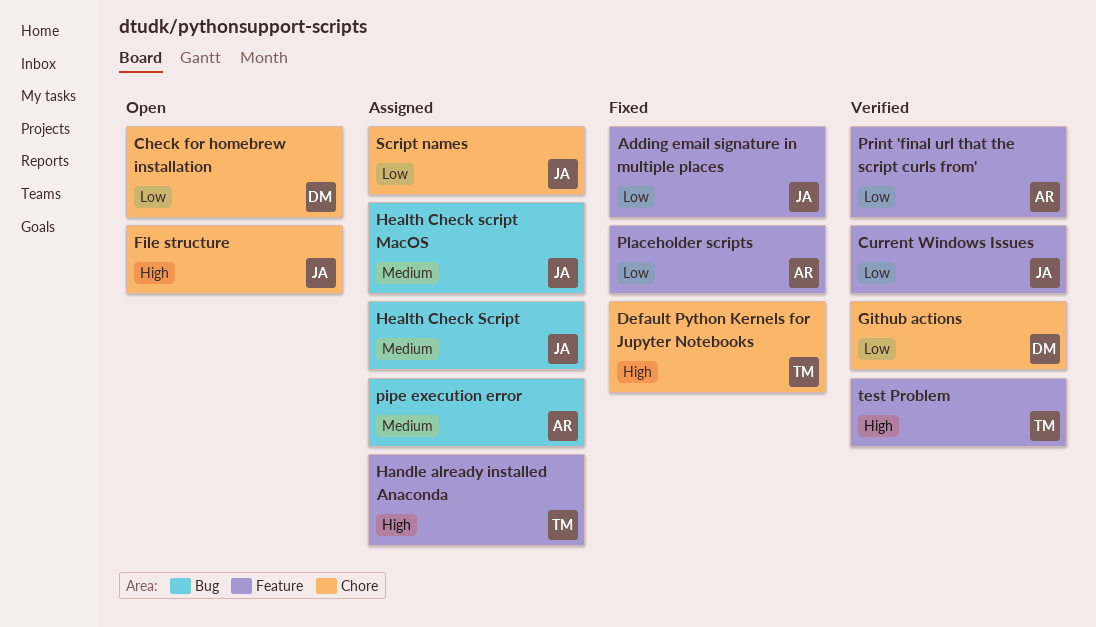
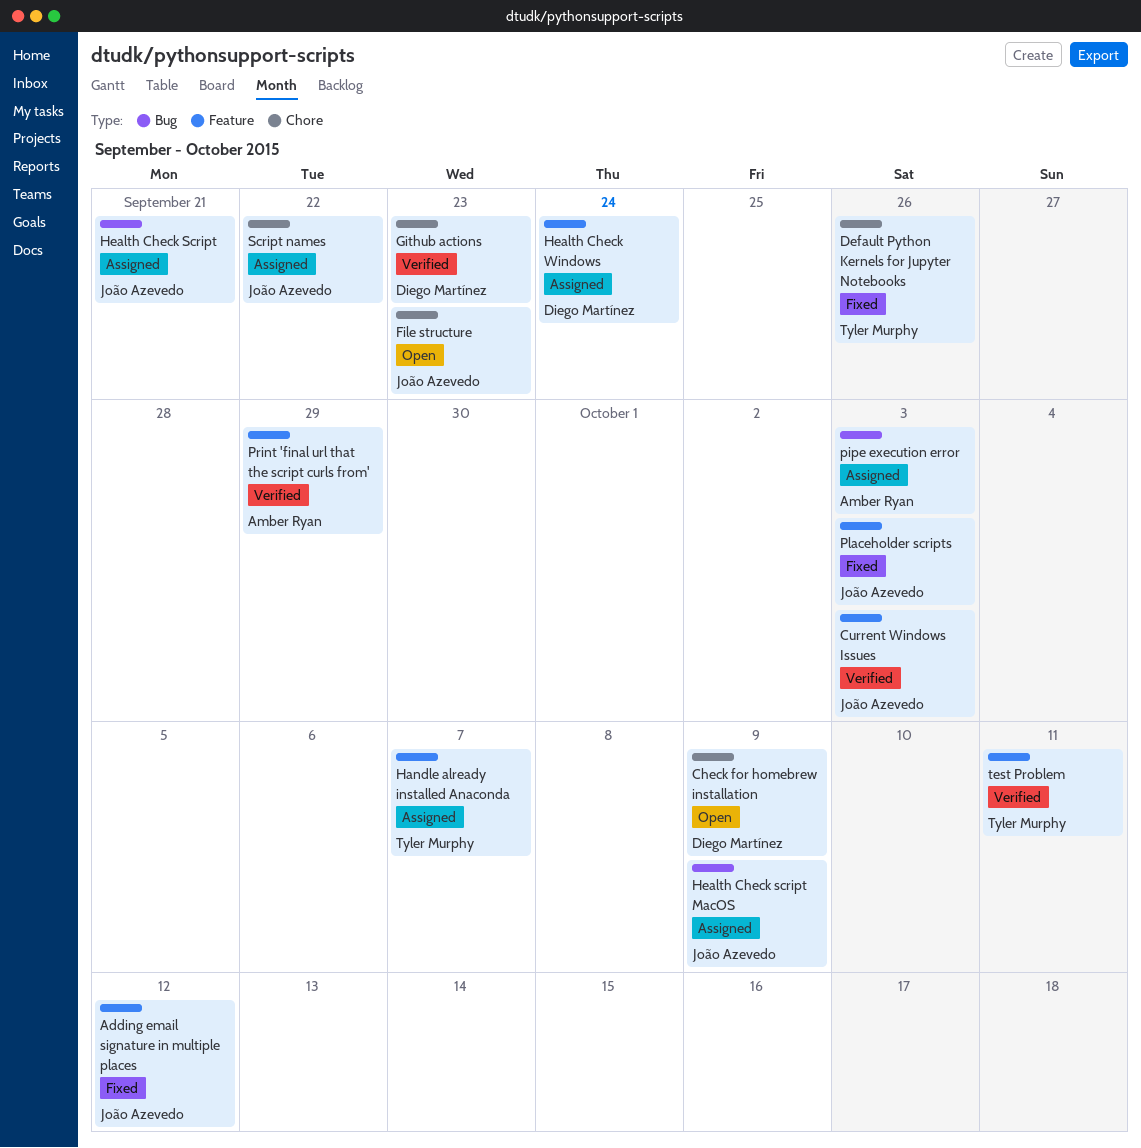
Health Check Windows: none -> present
Placeholder scripts, owner: Amber Ryan -> João Azevedo

